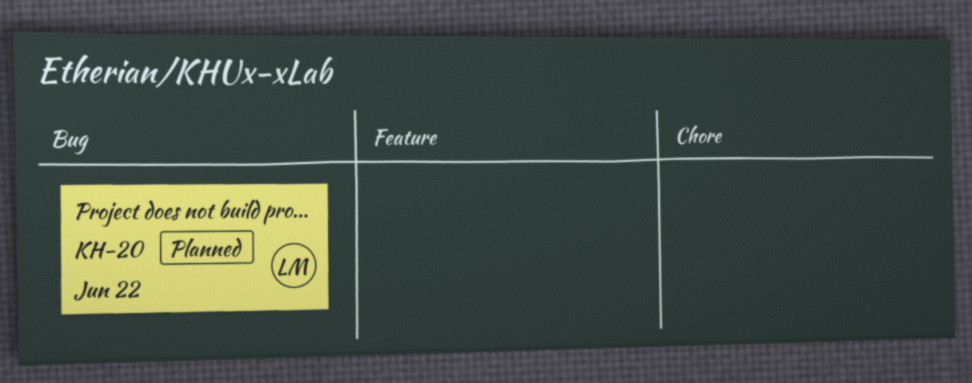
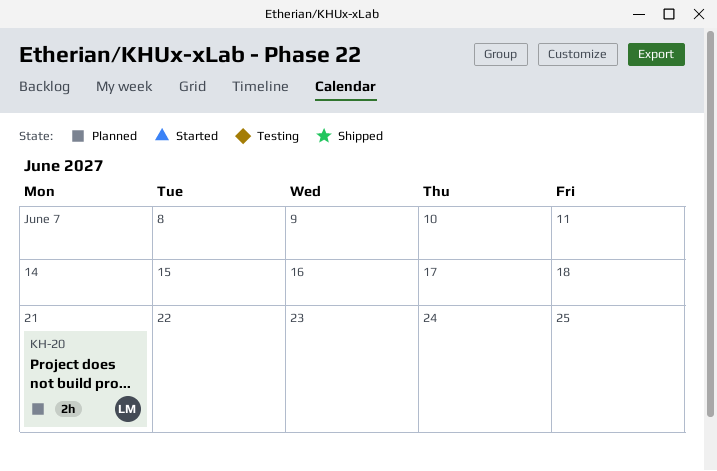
KH-20, due: Jun 22 -> Jun 21

